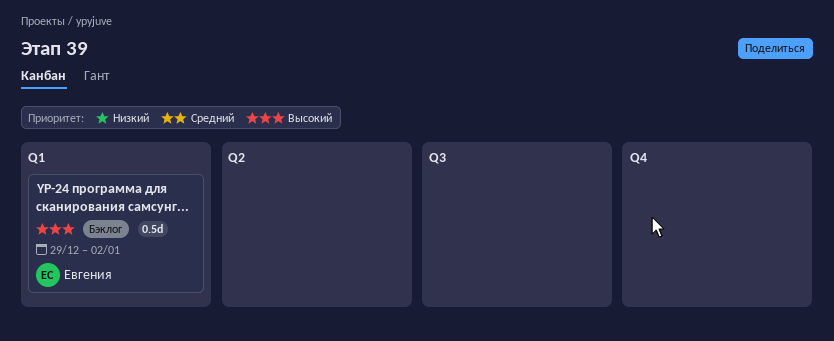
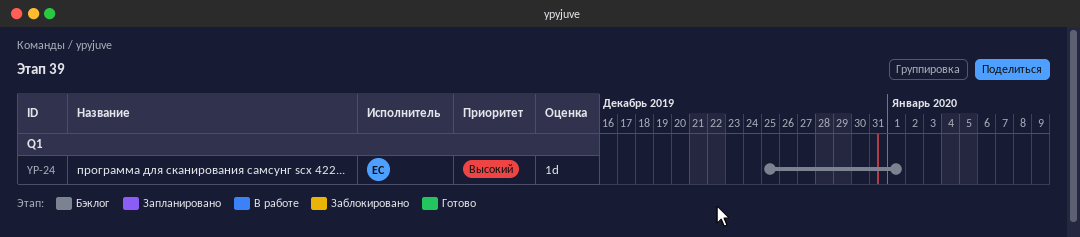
YP-24, estimate: 0.5d -> 1d
YP-24, start: Dec 29 -> Dec 25
YP-24, due: Jan 2 -> Jan 1

